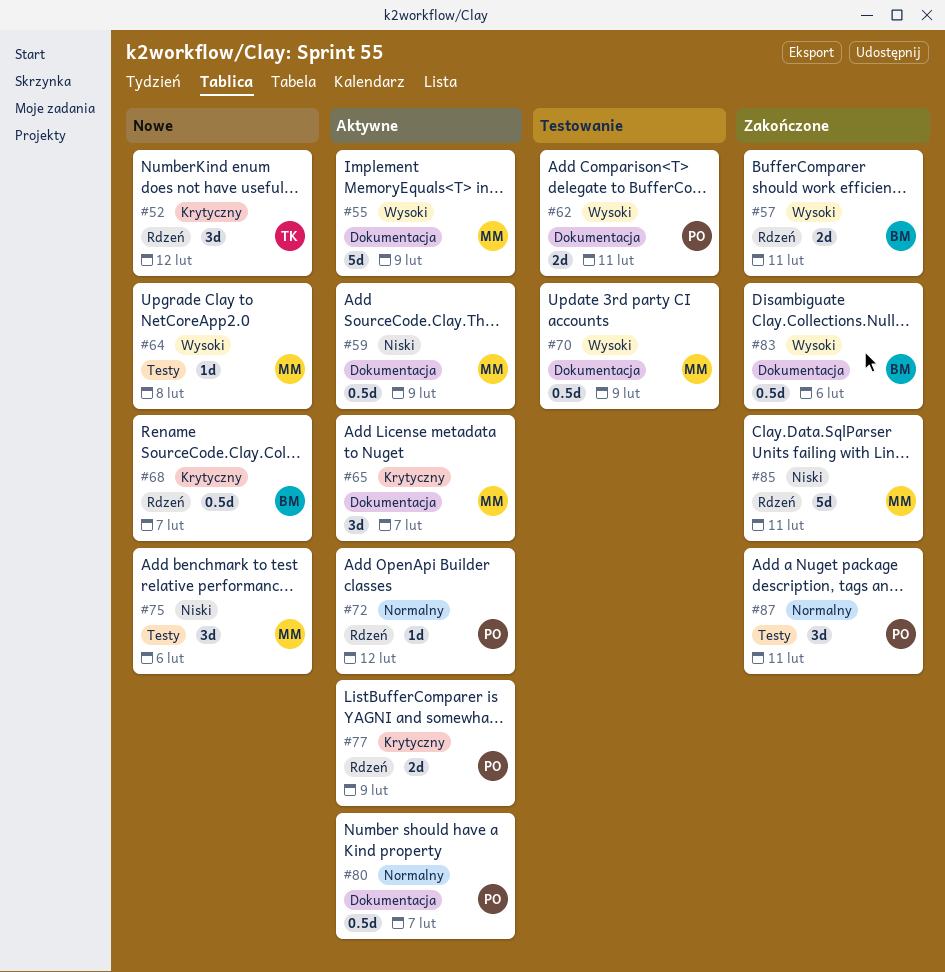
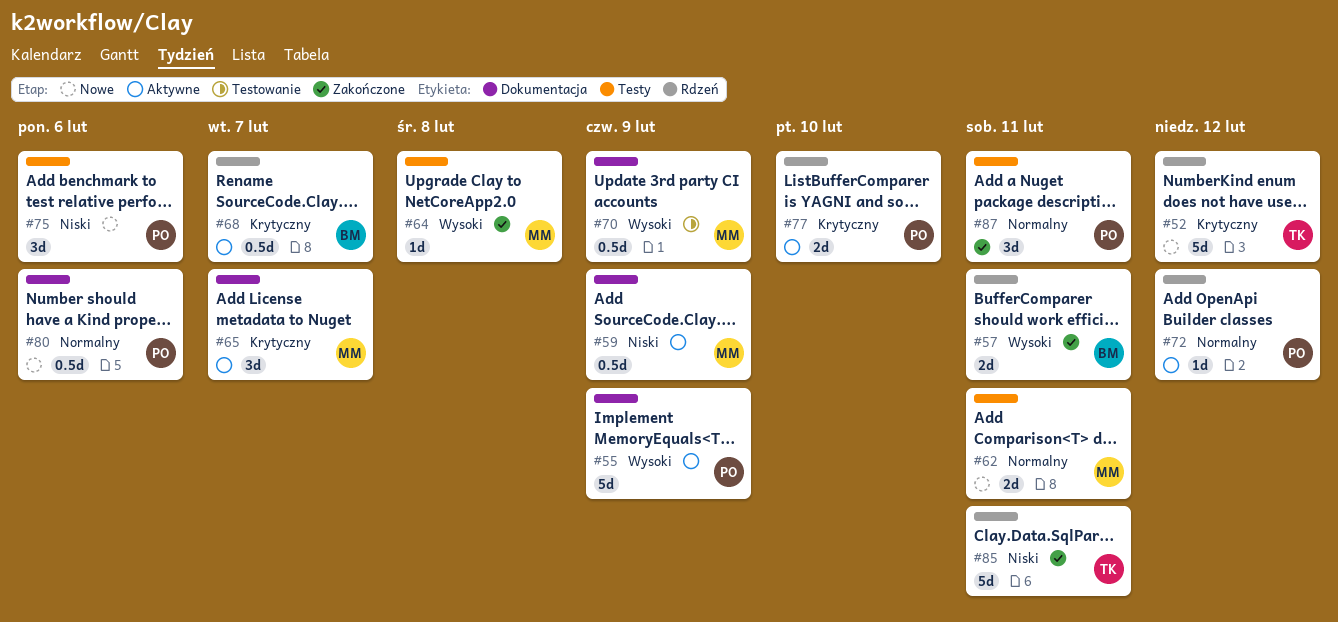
#52, estimate: 3d -> 5d
#55, owner: MM -> PO
#62, status: Testowanie -> Nowe
#62, owner: PO -> MM
#62, priority: Wysoki -> Normalny
#62, label: Dokumentacja -> Testy
#64, status: Nowe -> Zakończone
#68, status: Nowe -> Aktywne
#75, owner: MM -> PO
#77, due: Feb 9 -> Feb 10
#80, status: Aktywne -> Nowe
#80, due: Feb 7 -> Feb 6
#83: present -> none
#85, owner: MM -> TK

